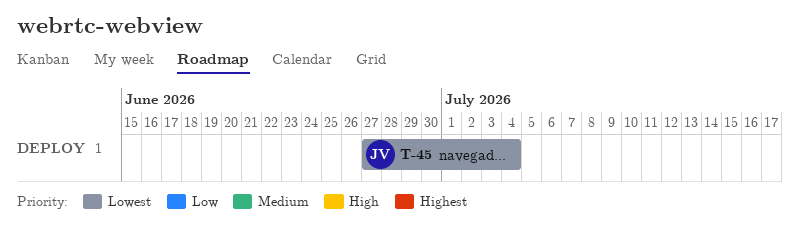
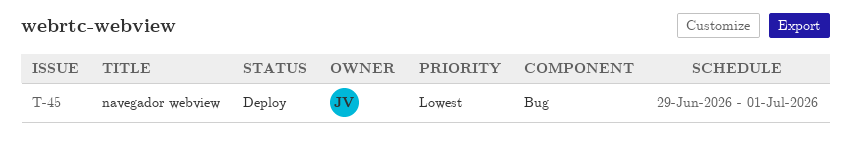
T-45, start: Jun 27 -> Jun 29
T-45, due: Jul 4 -> Jul 1

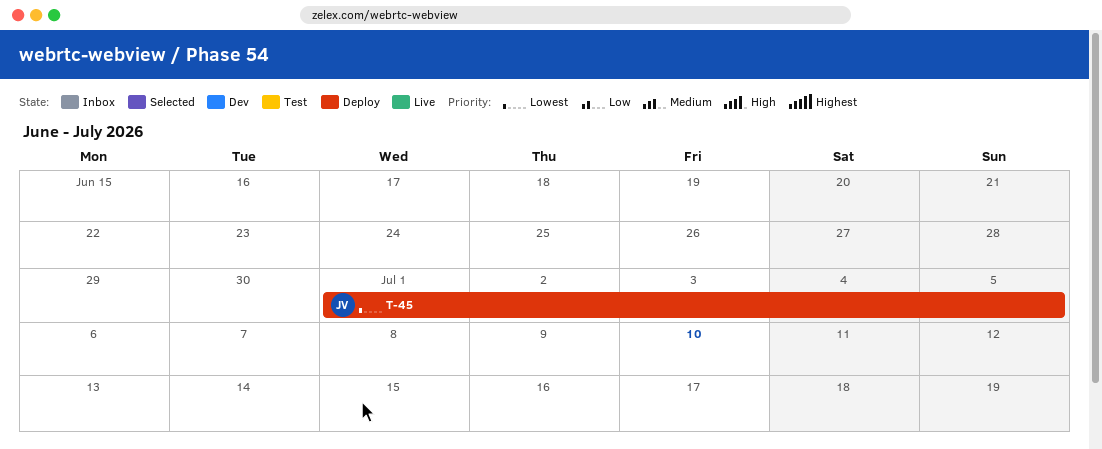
T-45, start: Jun 29 -> Jul 1
T-45, due: Jul 1 -> Jul 5

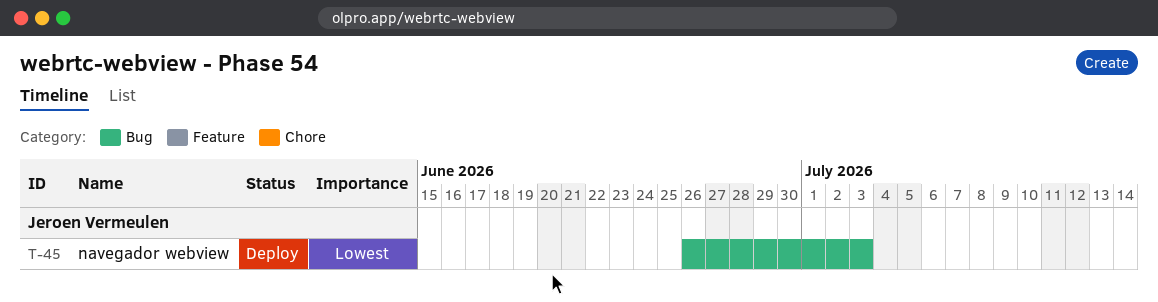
T-45, start: Jul 1 -> Jun 26
T-45, due: Jul 5 -> Jul 3

